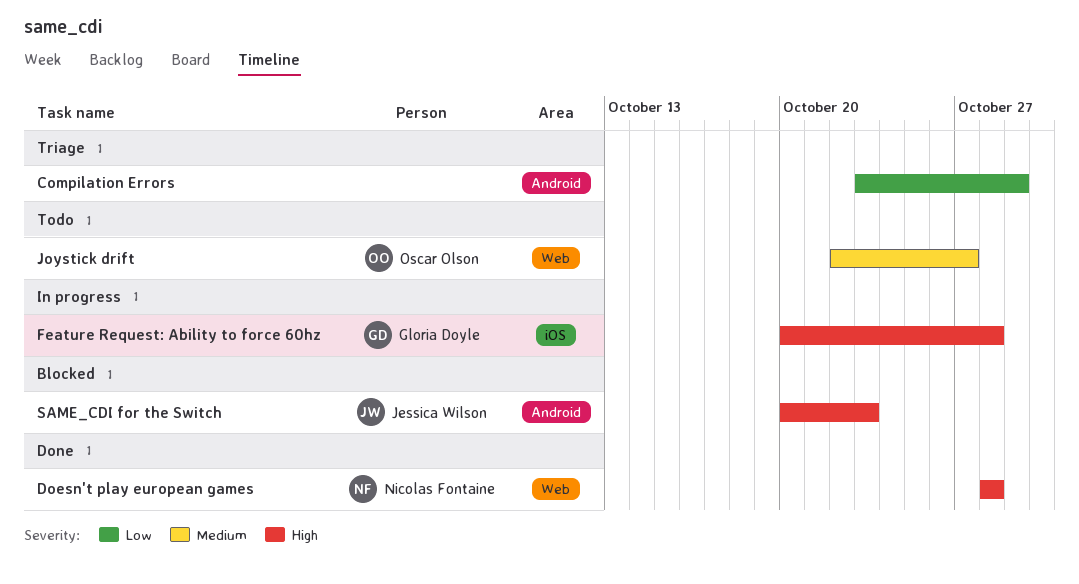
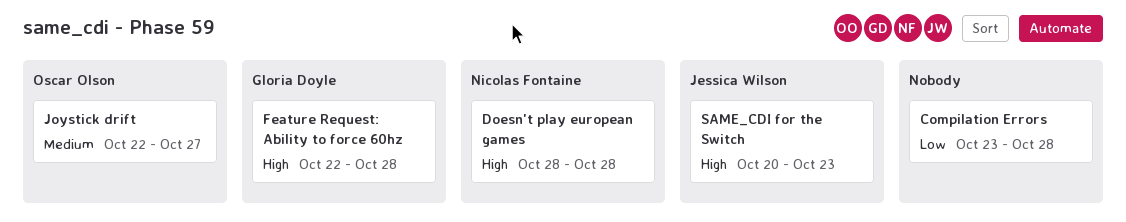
Compilation Errors, due: Oct 29 -> Oct 28
Feature Request: Ability to force 60hz, start: Oct 20 -> Oct 22

